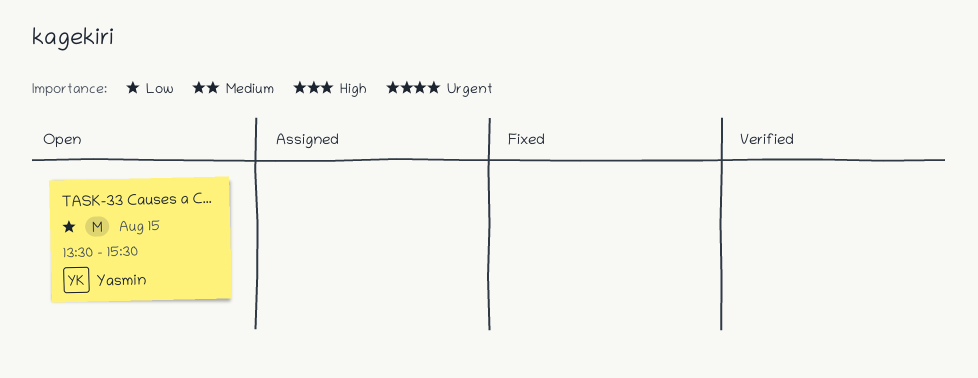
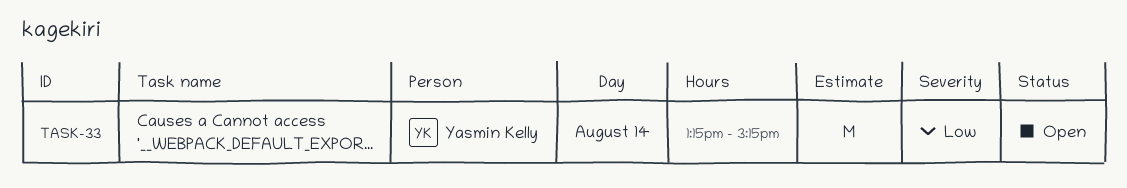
TASK-33, day: Aug 15 -> Aug 14
TASK-33, begins: 13:30 -> 13:15
TASK-33, ends: 15:30 -> 15:15

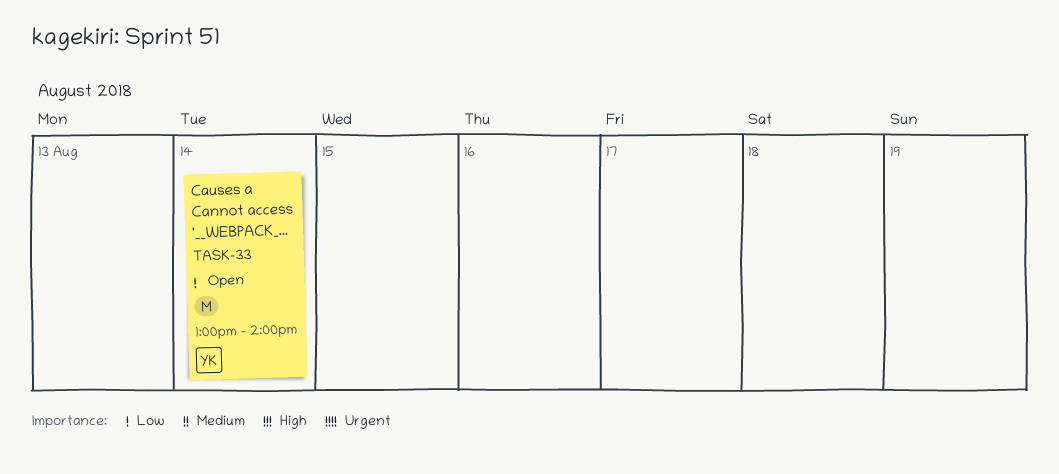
TASK-33, begins: 13:15 -> 13:00
TASK-33, ends: 15:15 -> 14:00

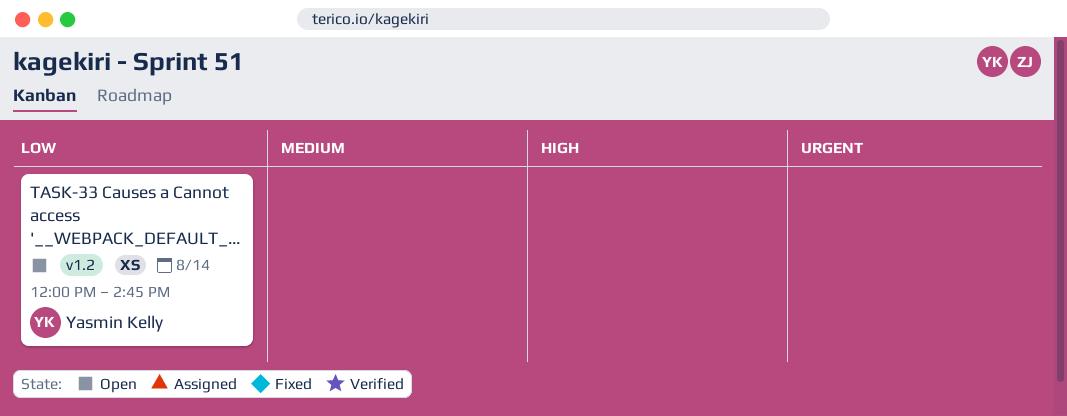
TASK-33, estimate: M -> XS
TASK-33, begins: 13:00 -> 12:00
TASK-33, ends: 14:00 -> 14:45

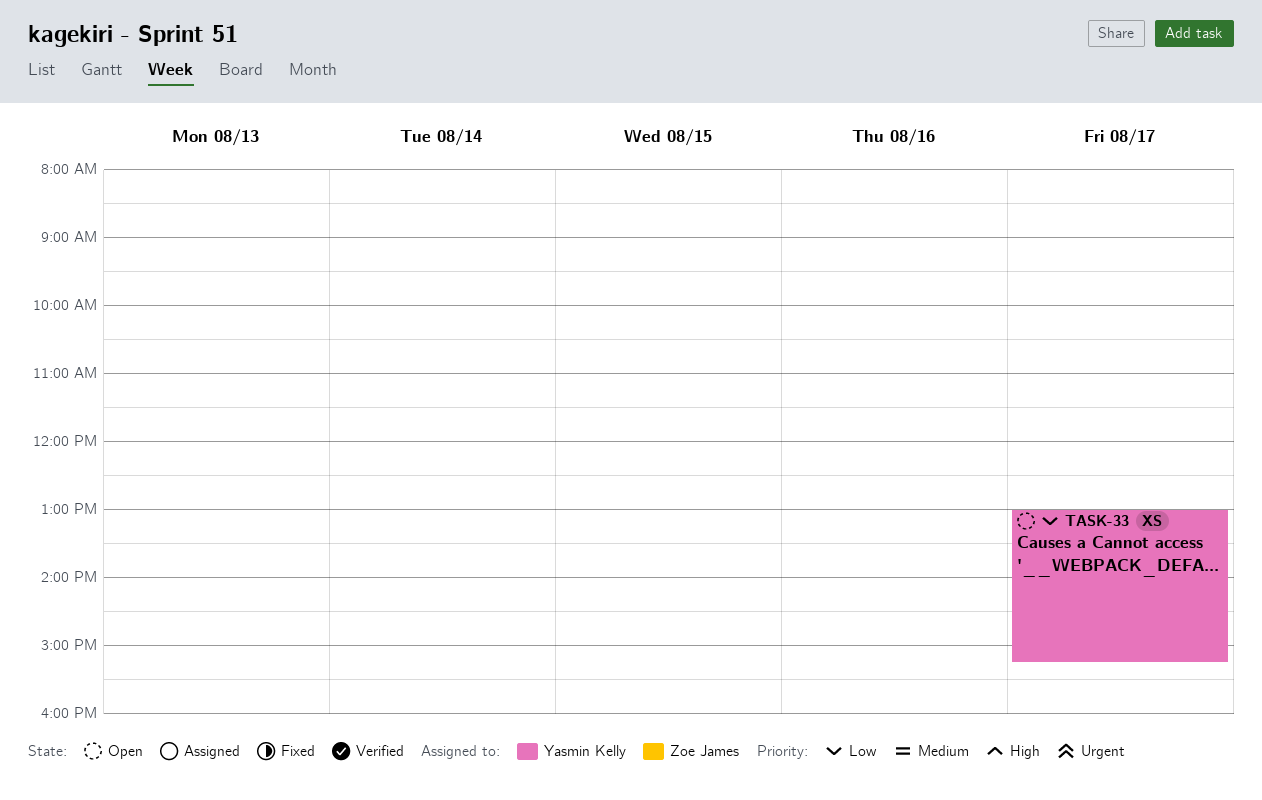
TASK-33, day: Aug 14 -> Aug 17
TASK-33, begins: 12:00 -> 13:00
TASK-33, ends: 14:45 -> 15:15

